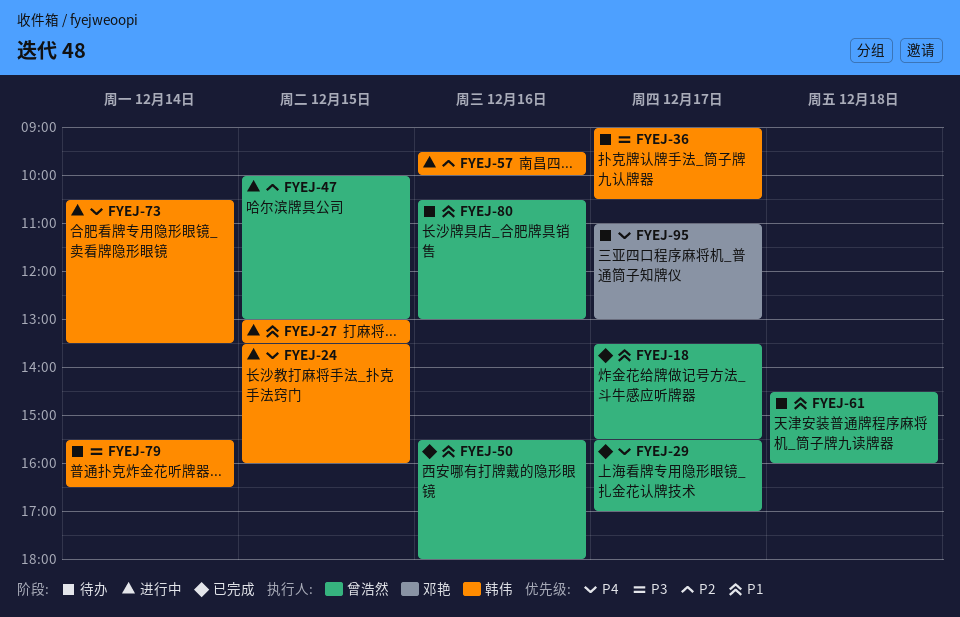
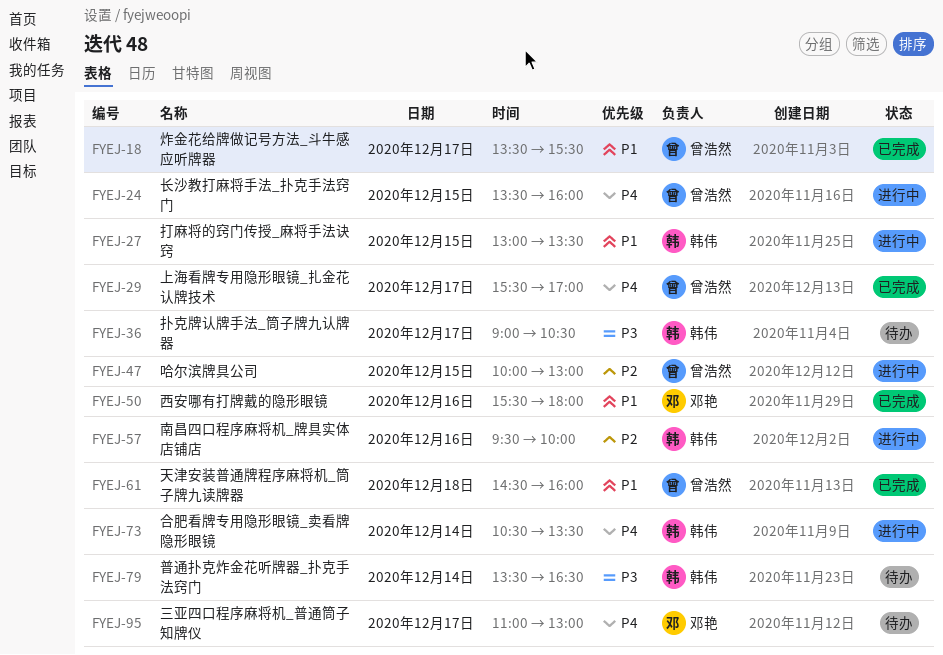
FYEJ-24, owner: 韩伟 -> 曾浩然
FYEJ-50, owner: 曾浩然 -> 邓艳
FYEJ-61, status: 待办 -> 已完成
FYEJ-79, begins: 15:30 -> 13:30
FYEJ-80: present -> none

